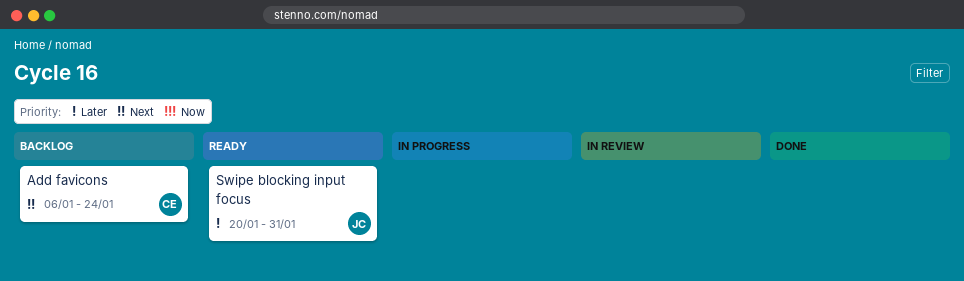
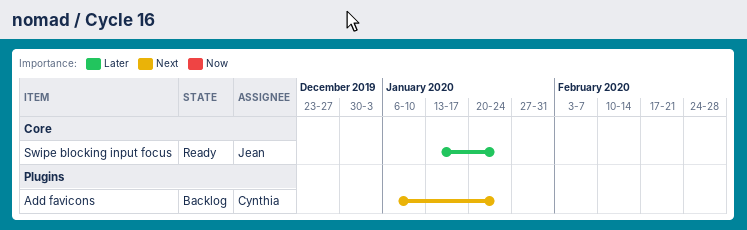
Swipe blocking input focus, start: Jan 20 -> Jan 13
Swipe blocking input focus, due: Jan 31 -> Jan 24

